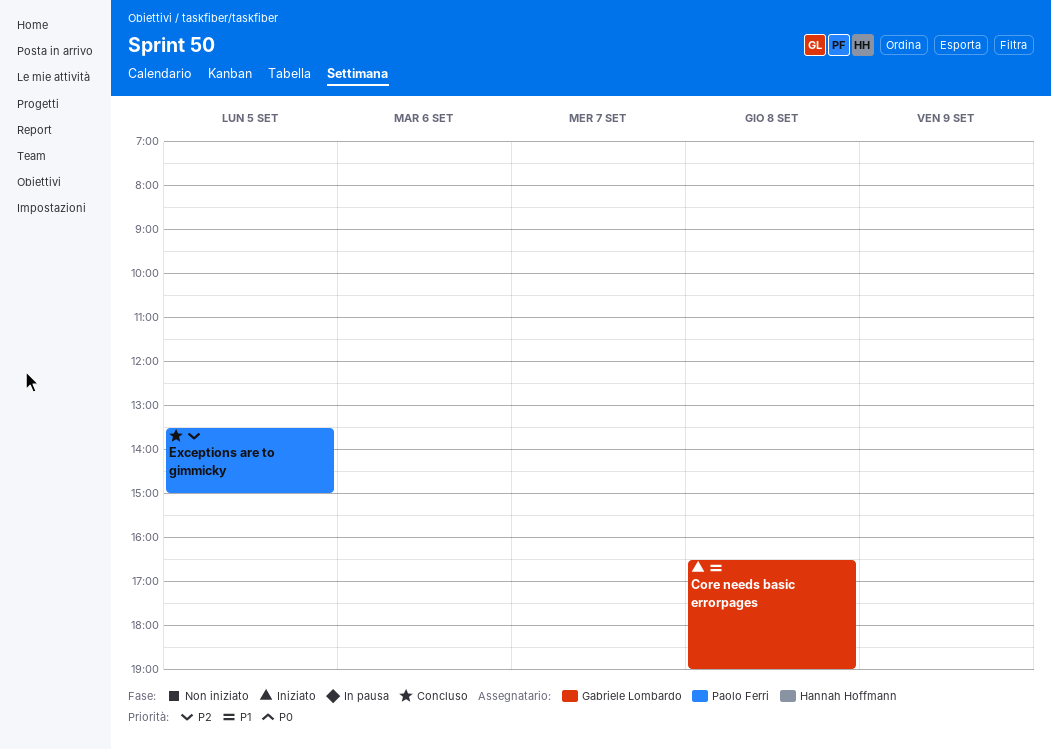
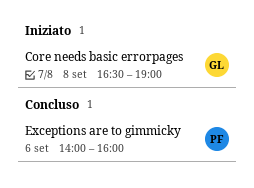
Exceptions are to gimmicky, day: Sep 5 -> Sep 6
Exceptions are to gimmicky, begins: 13:30 -> 14:00
Exceptions are to gimmicky, ends: 15:00 -> 16:00

